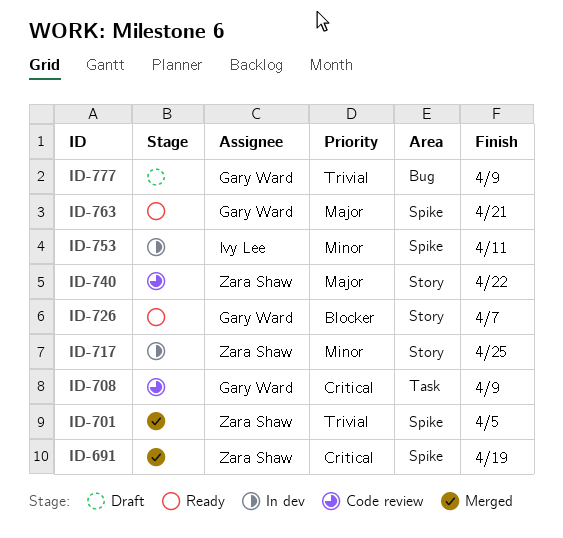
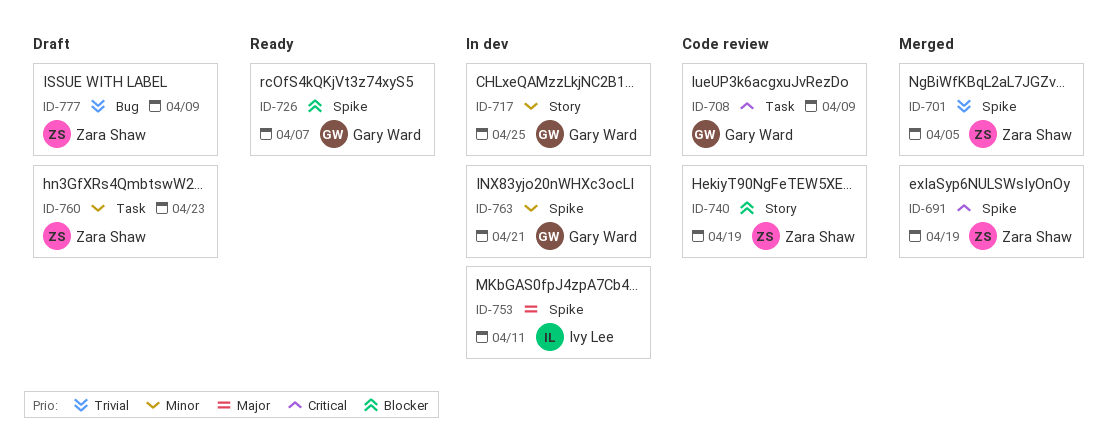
ID-717, owner: Zara Shaw -> Gary Ward
ID-726, label: Story -> Spike
ID-740, priority: Major -> Blocker
ID-740, due: Apr 22 -> Apr 19
ID-753, priority: Minor -> Major
ID-760: none -> present
ID-763, status: Ready -> In dev
ID-763, priority: Major -> Minor
ID-777, owner: Gary Ward -> Zara Shaw

